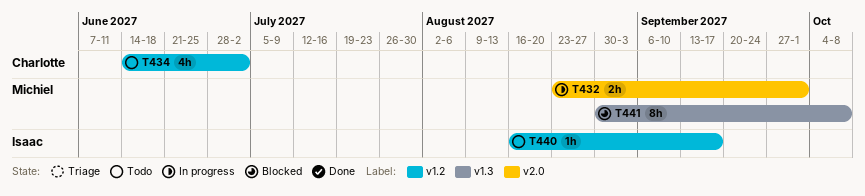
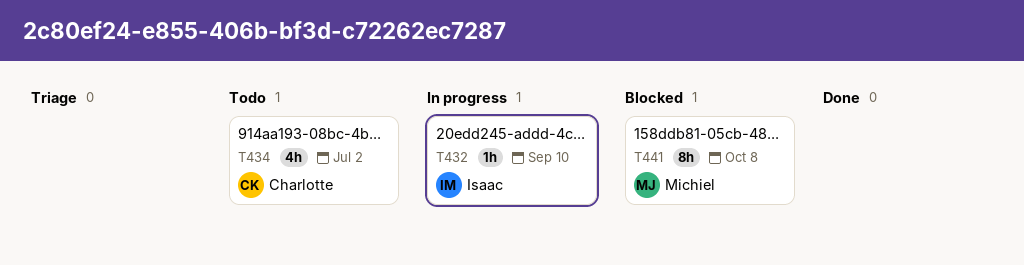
T432, owner: Michiel -> Isaac
T432, estimate: 2h -> 1h
T432, due: Oct 1 -> Sep 10
T440: present -> none

